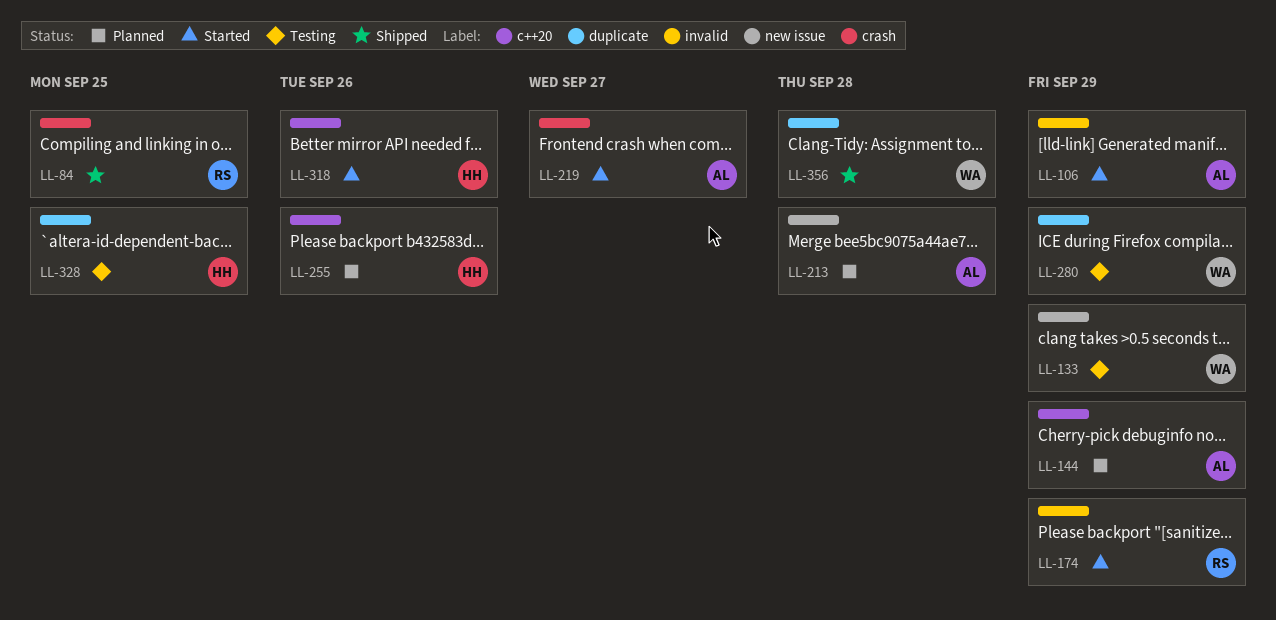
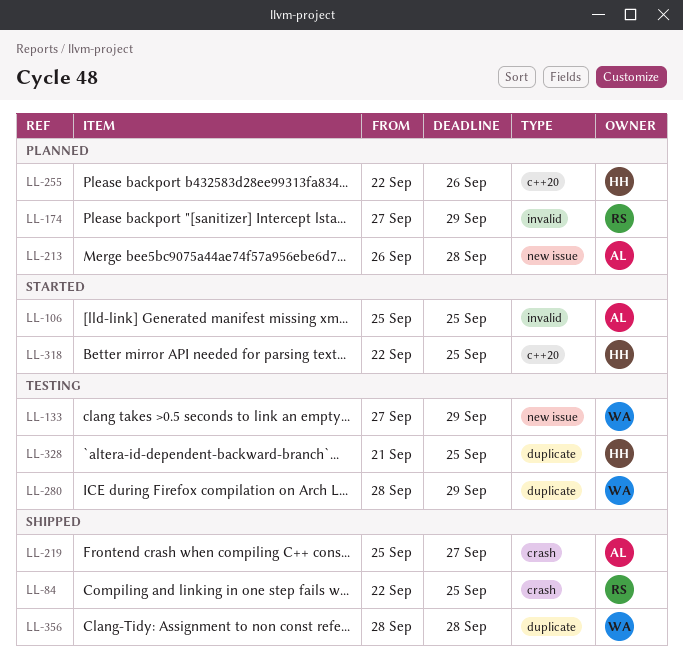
LL-106, due: Sep 29 -> Sep 25
LL-144: present -> none
LL-174, status: Started -> Planned
LL-219, status: Started -> Shipped
LL-318, due: Sep 26 -> Sep 25

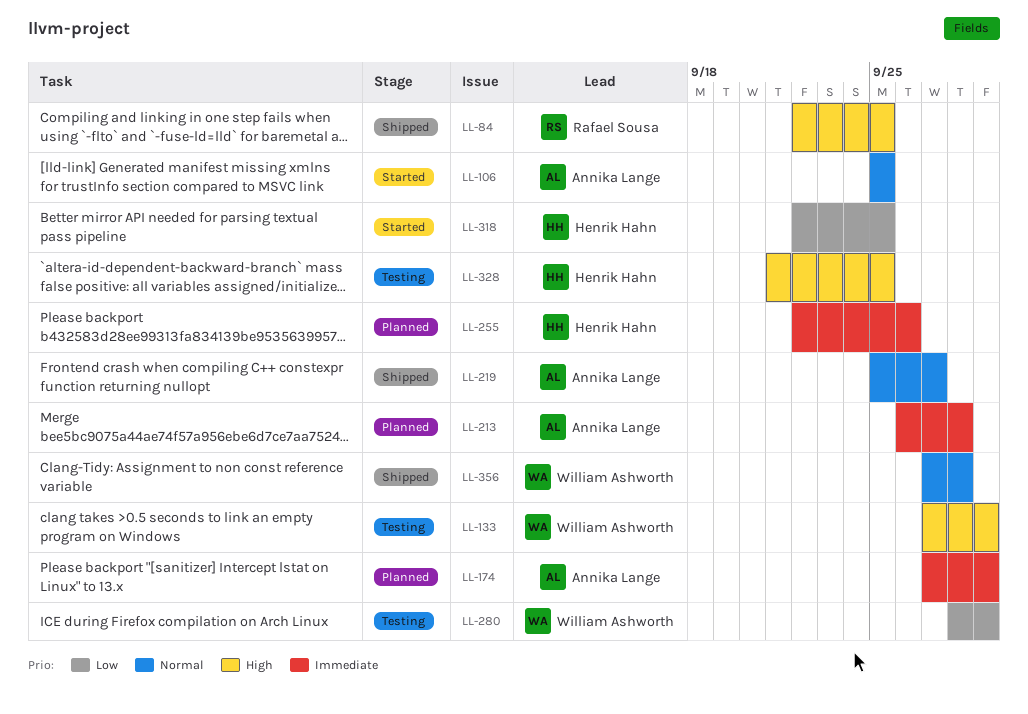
LL-174, owner: Rafael Sousa -> Annika Lange
LL-356, start: Sep 28 -> Sep 27

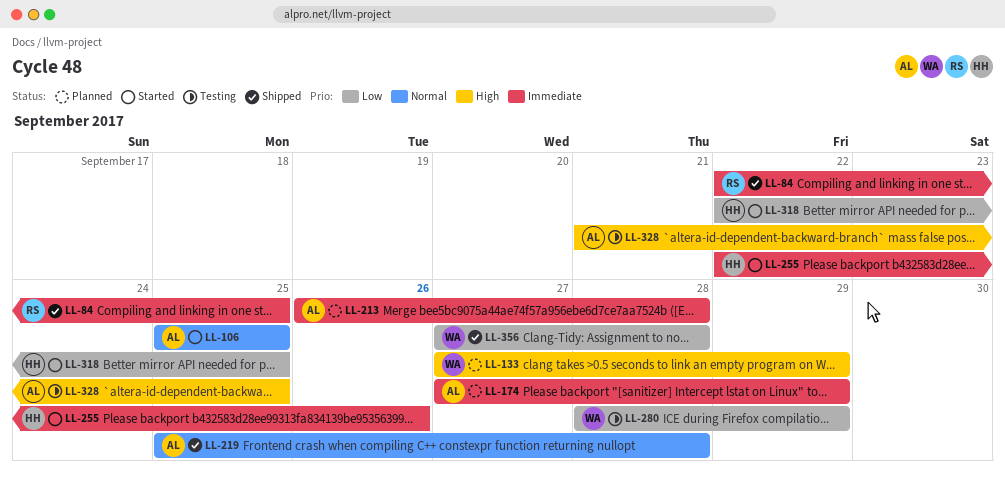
LL-84, priority: High -> Immediate
LL-133, status: Testing -> Planned
LL-219, due: Sep 27 -> Sep 28
LL-255, status: Planned -> Started
LL-328, owner: Henrik Hahn -> Annika Lange
LL-356, priority: Normal -> Low

